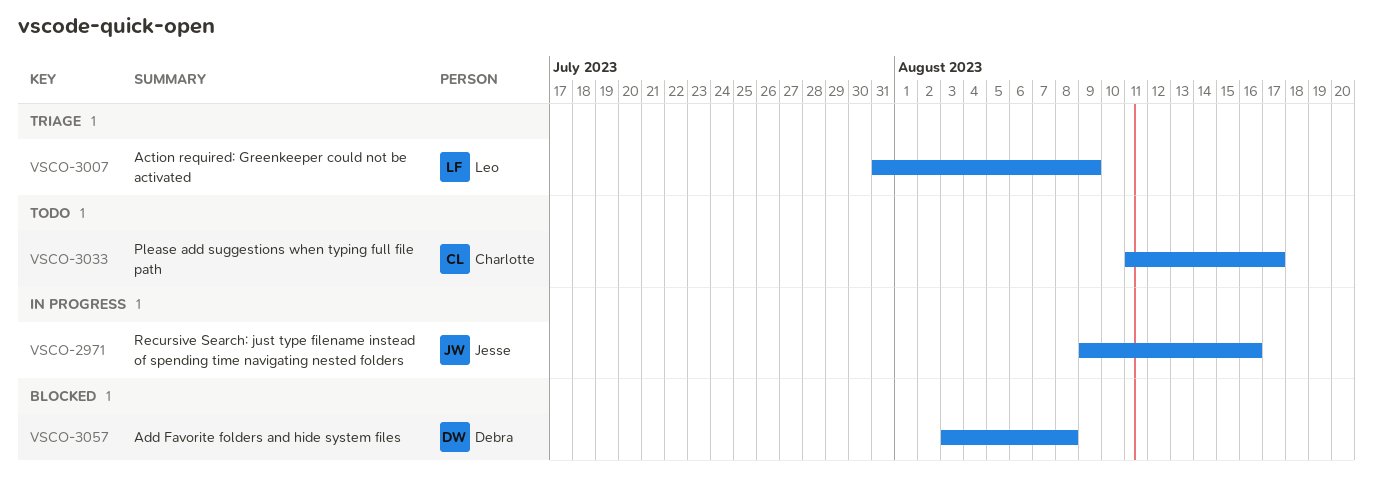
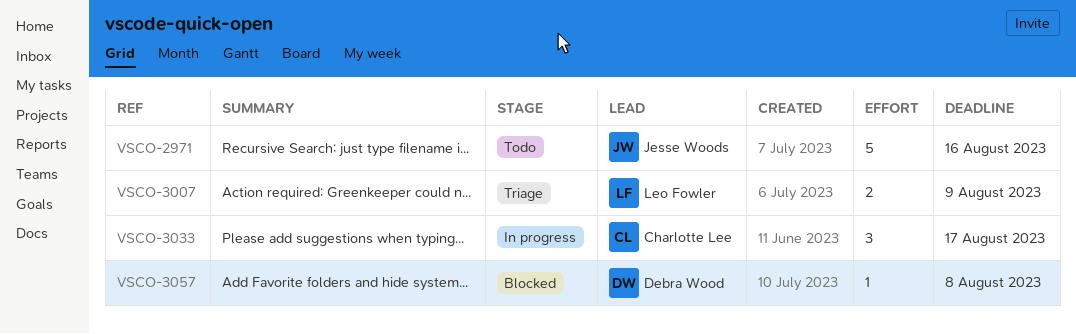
VSCO-2971, status: In progress -> Todo
VSCO-3033, status: Todo -> In progress

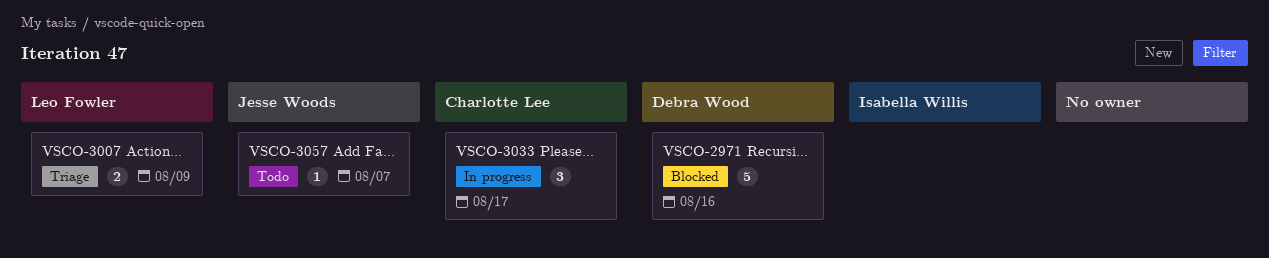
VSCO-2971, status: Todo -> Blocked
VSCO-2971, owner: Jesse Woods -> Debra Wood
VSCO-3057, status: Blocked -> Todo
VSCO-3057, owner: Debra Wood -> Jesse Woods
VSCO-3057, due: Aug 8 -> Aug 7

